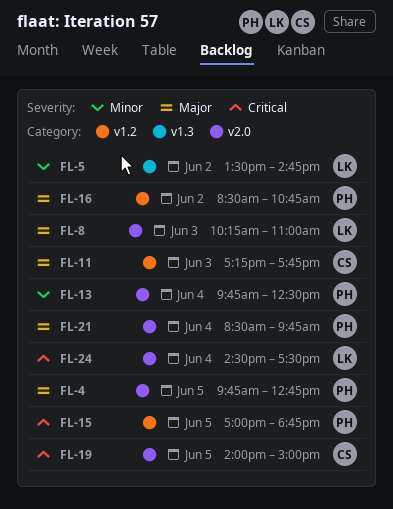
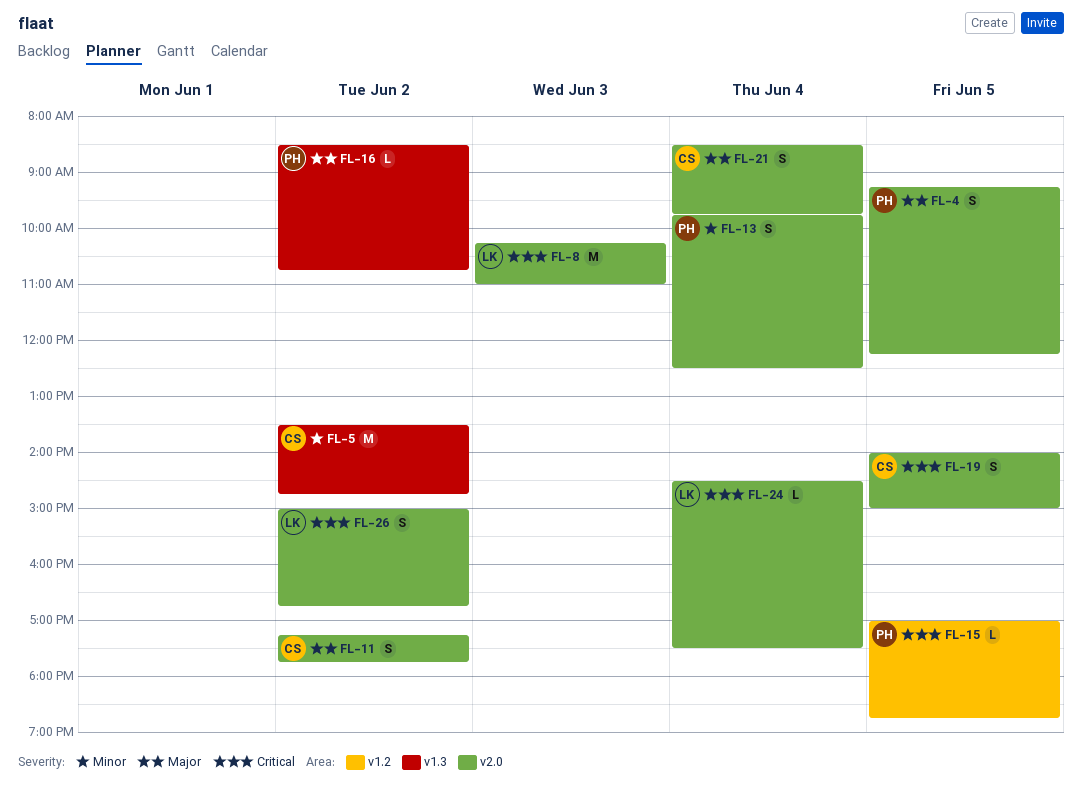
FL-4, begins: 09:45 -> 09:15
FL-4, ends: 12:45 -> 12:15
FL-5, owner: LK -> CS
FL-8, priority: Major -> Critical
FL-11, label: v1.2 -> v2.0
FL-11, day: Jun 3 -> Jun 2
FL-16, label: v1.2 -> v1.3
FL-21, owner: PH -> CS
FL-26: none -> present

